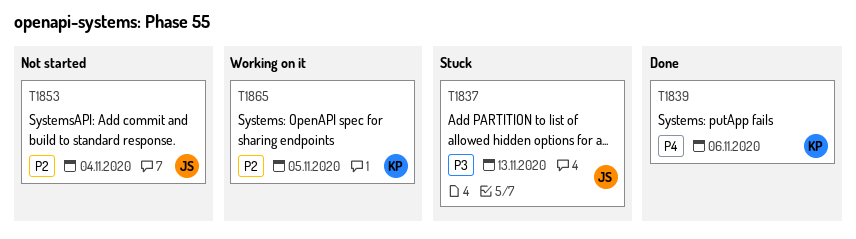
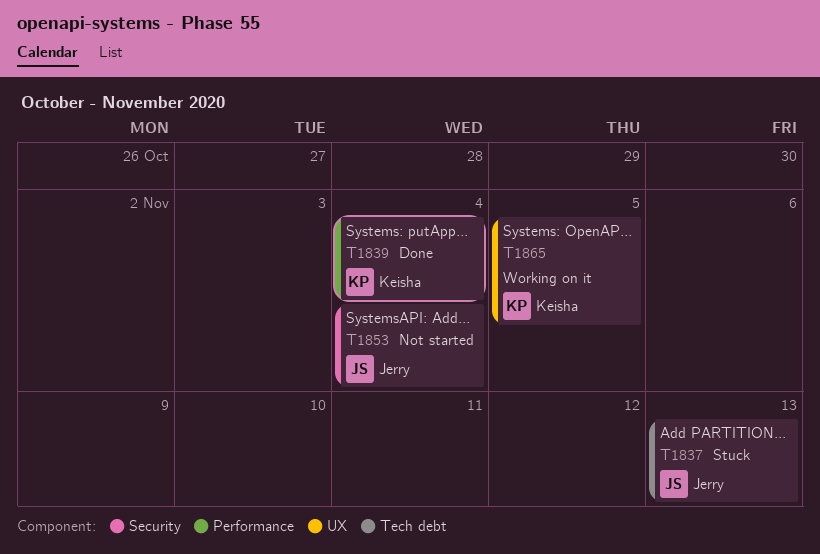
T1839, due: Nov 6 -> Nov 4

